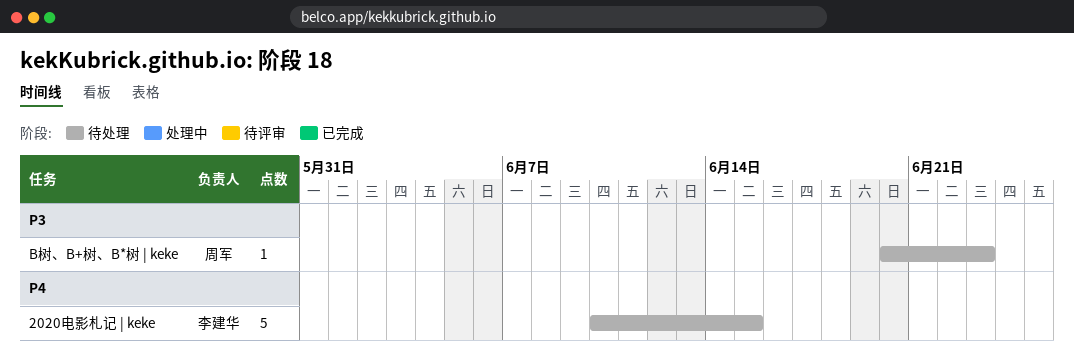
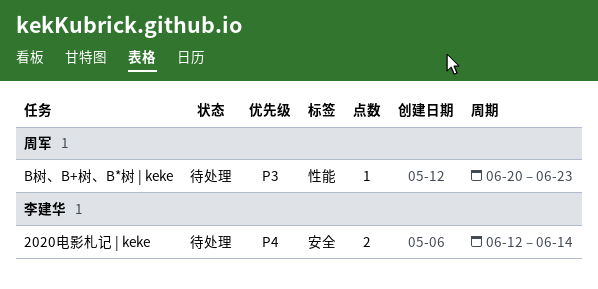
2020电影札记 | keke, estimate: 5 -> 2
2020电影札记 | keke, start: Jun 10 -> Jun 12
2020电影札记 | keke, due: Jun 15 -> Jun 14

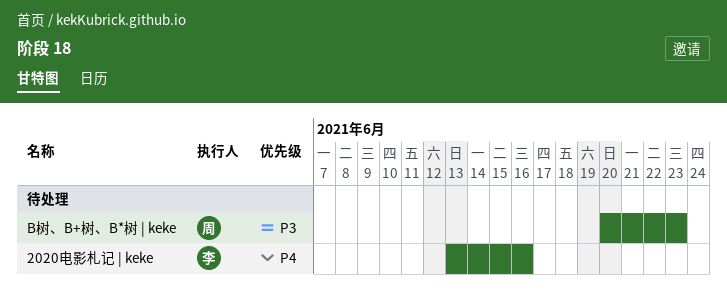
2020电影札记 | keke, start: Jun 12 -> Jun 13
2020电影札记 | keke, due: Jun 14 -> Jun 16

